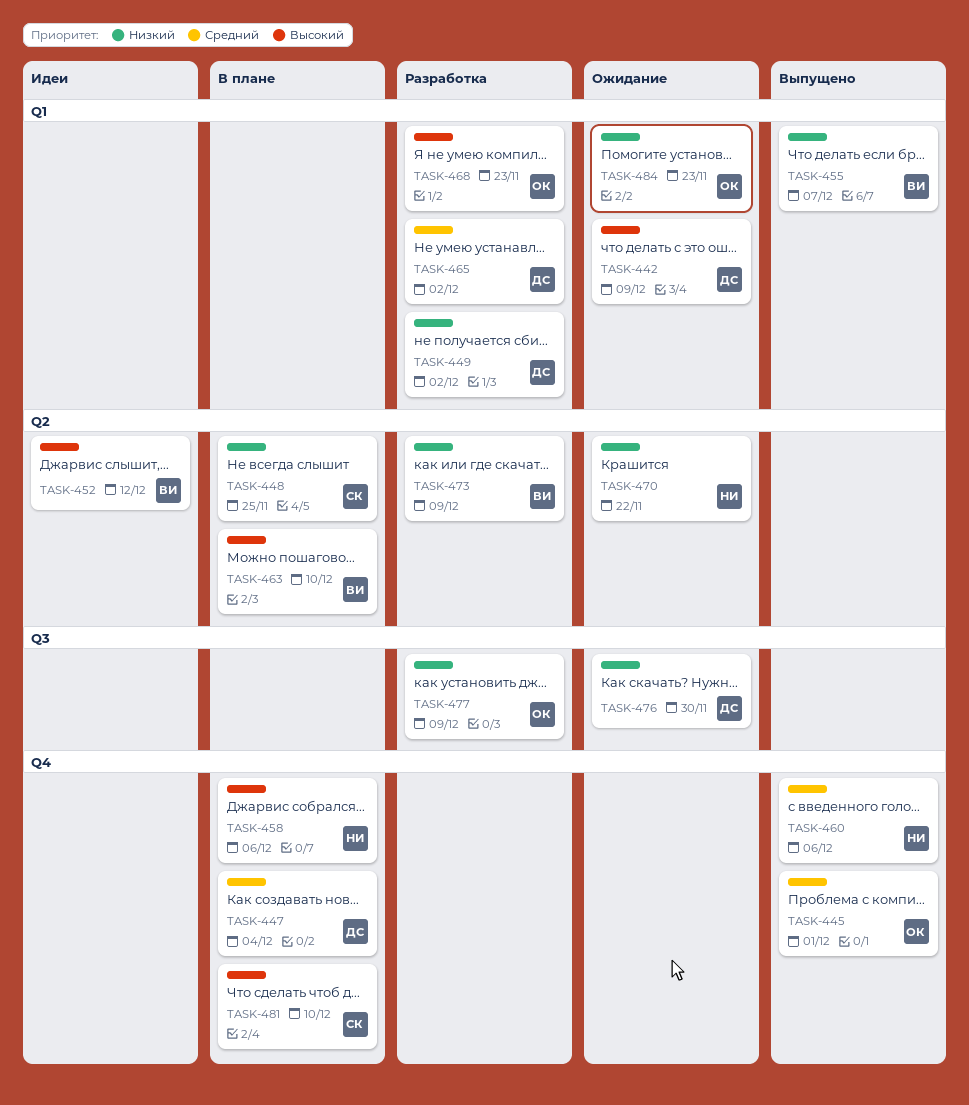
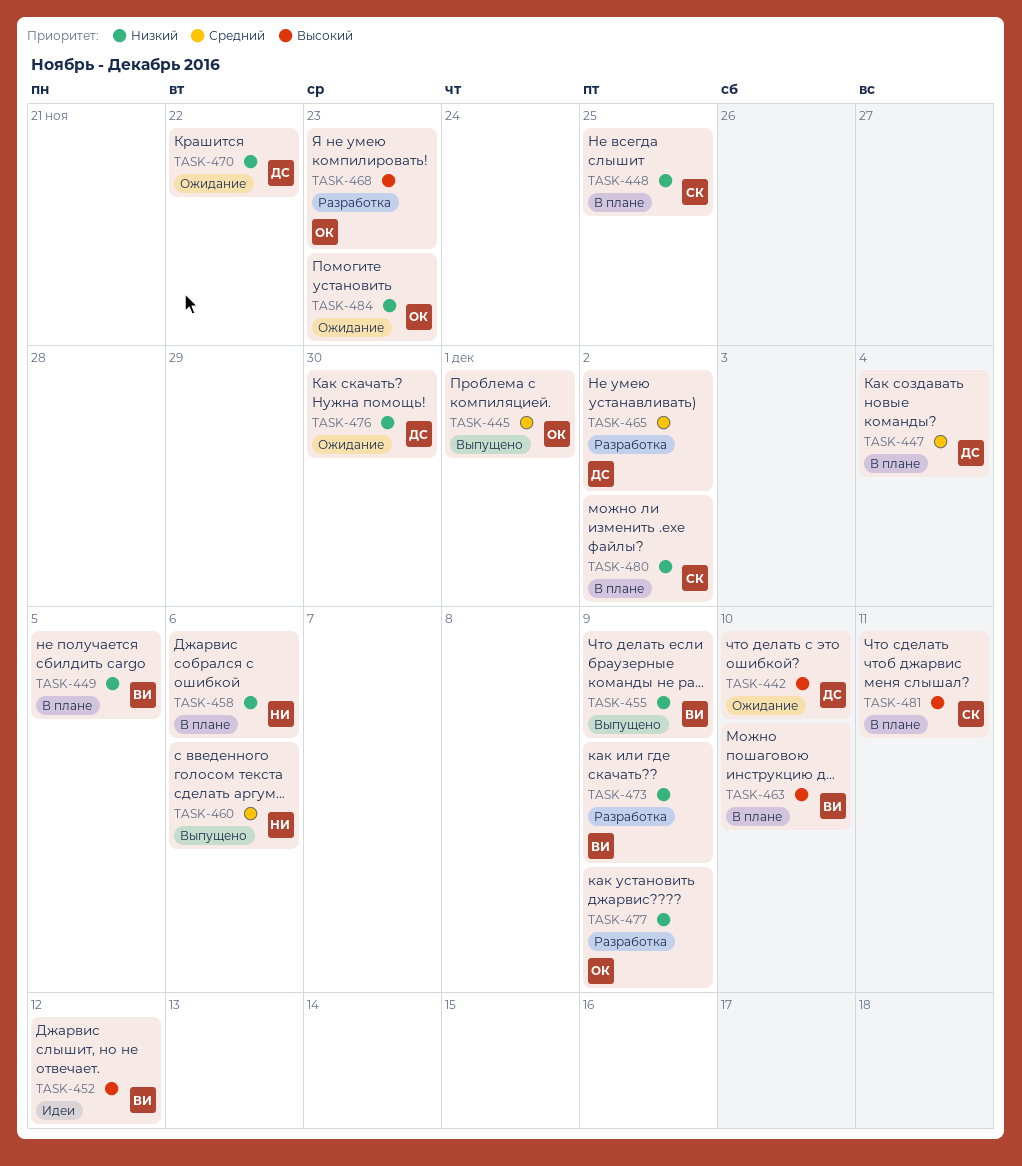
TASK-442, due: Dec 9 -> Dec 10
TASK-449, status: Разработка -> В плане
TASK-449, owner: ДС -> ВИ
TASK-449, due: Dec 2 -> Dec 5
TASK-455, due: Dec 7 -> Dec 9
TASK-458, priority: Высокий -> Низкий
TASK-470, owner: НИ -> ДС
TASK-480: none -> present
TASK-481, due: Dec 10 -> Dec 11

